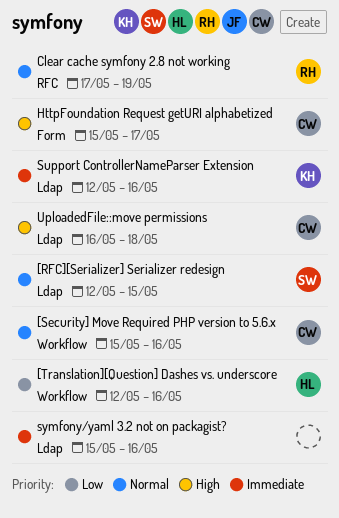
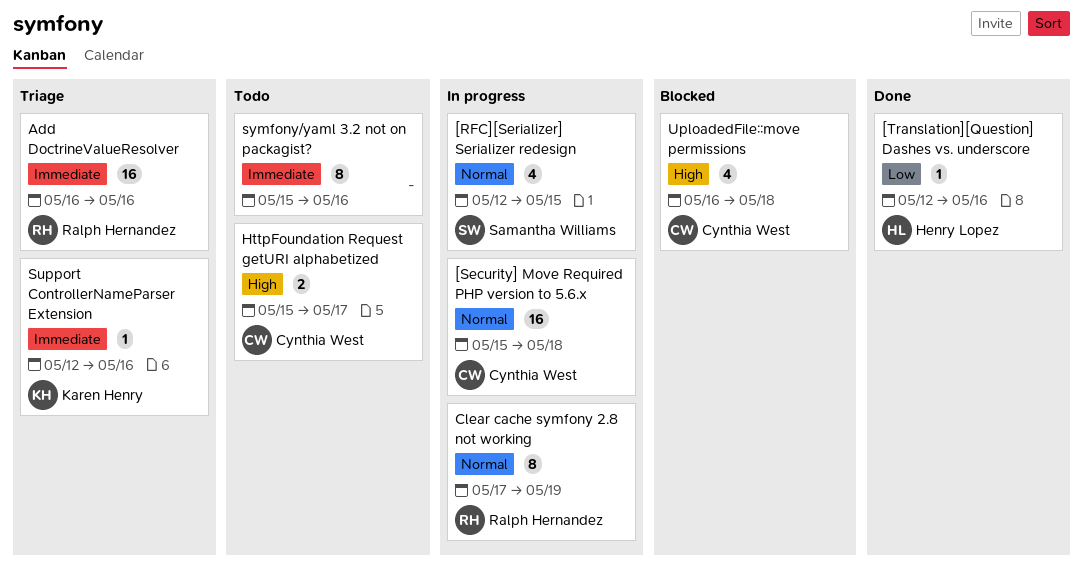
[Security] Move Required PHP version to 5.6.x, due: May 16 -> May 18
Add DoctrineValueResolver: none -> present

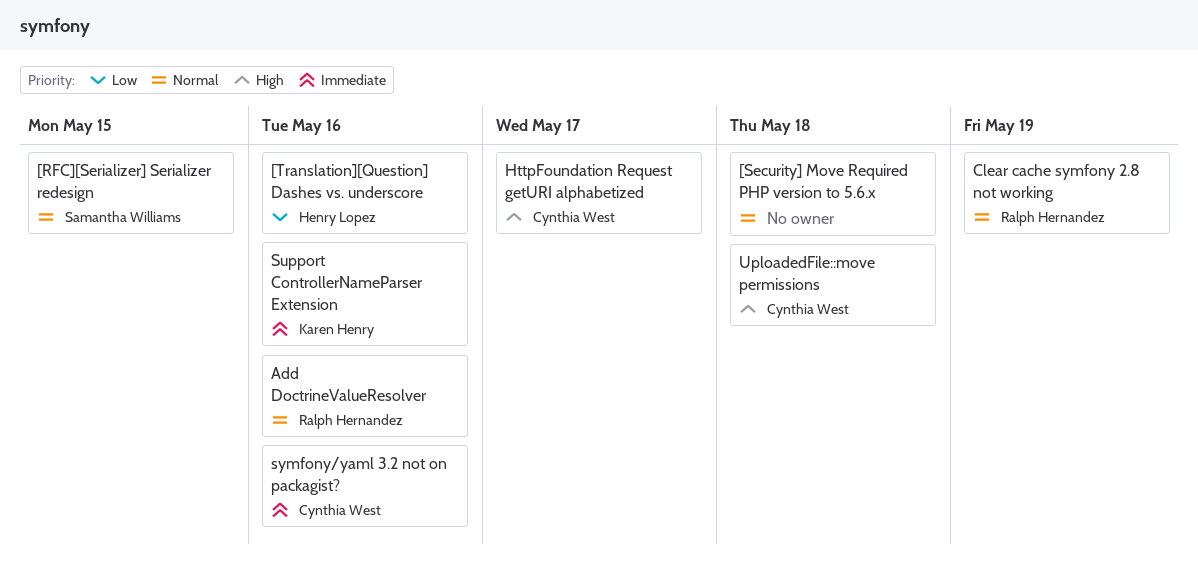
[Security] Move Required PHP version to 5.6.x, owner: Cynthia West -> none
Add DoctrineValueResolver, priority: Immediate -> Normal
symfony/yaml 3.2 not on packagist?, owner: none -> Cynthia West

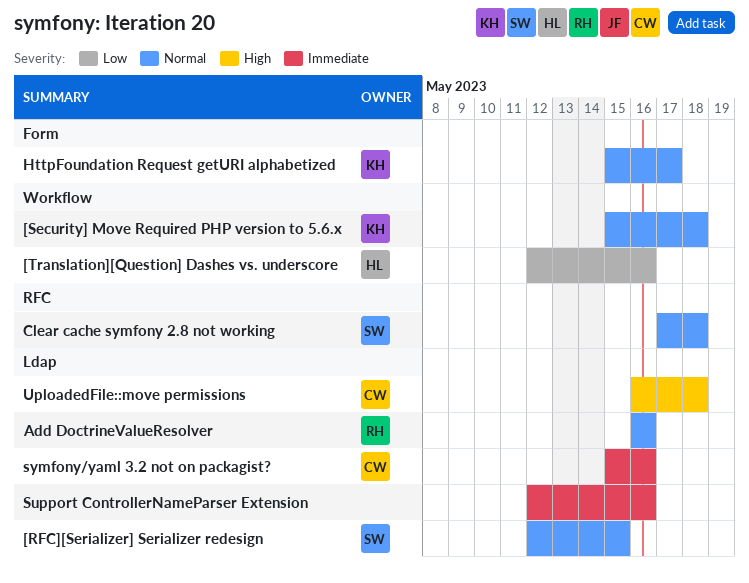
[Security] Move Required PHP version to 5.6.x, owner: none -> Karen Henry
Clear cache symfony 2.8 not working, owner: Ralph Hernandez -> Samantha Williams
Clear cache symfony 2.8 not working, due: May 19 -> May 18
HttpFoundation Request getURI alphabetized, owner: Cynthia West -> Karen Henry
HttpFoundation Request getURI alphabetized, priority: High -> Normal
Support ControllerNameParser Extension, owner: Karen Henry -> none

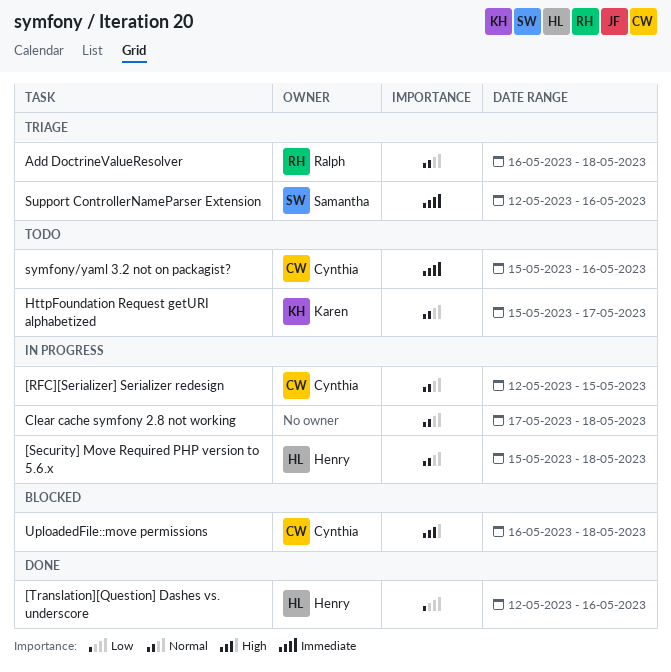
[RFC][Serializer] Serializer redesign, owner: Samantha -> Cynthia
[Security] Move Required PHP version to 5.6.x, owner: Karen -> Henry
Add DoctrineValueResolver, due: May 16 -> May 18
Clear cache symfony 2.8 not working, owner: Samantha -> none
Support ControllerNameParser Extension, owner: none -> Samantha

